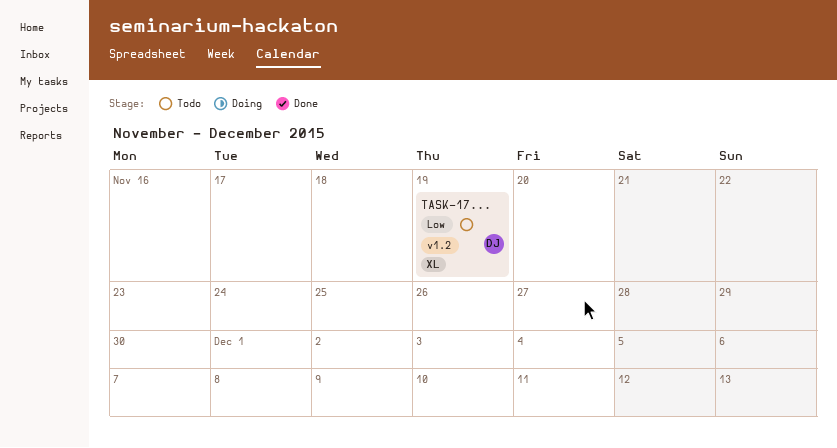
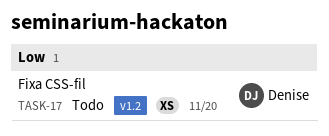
TASK-17, estimate: XL -> XS
TASK-17, due: Nov 19 -> Nov 20

